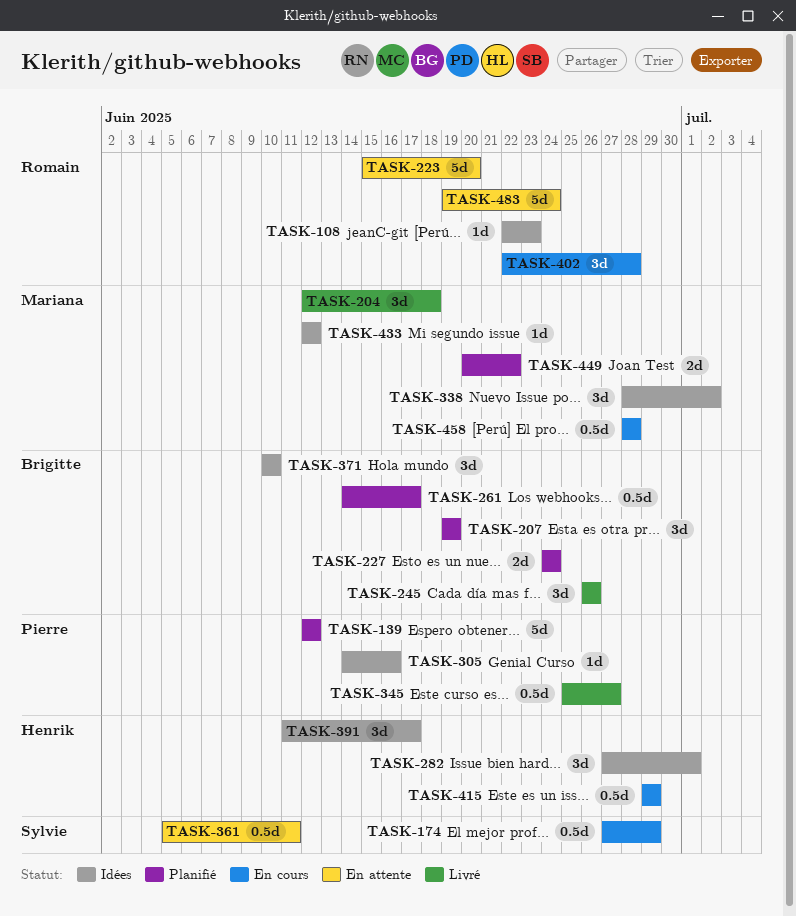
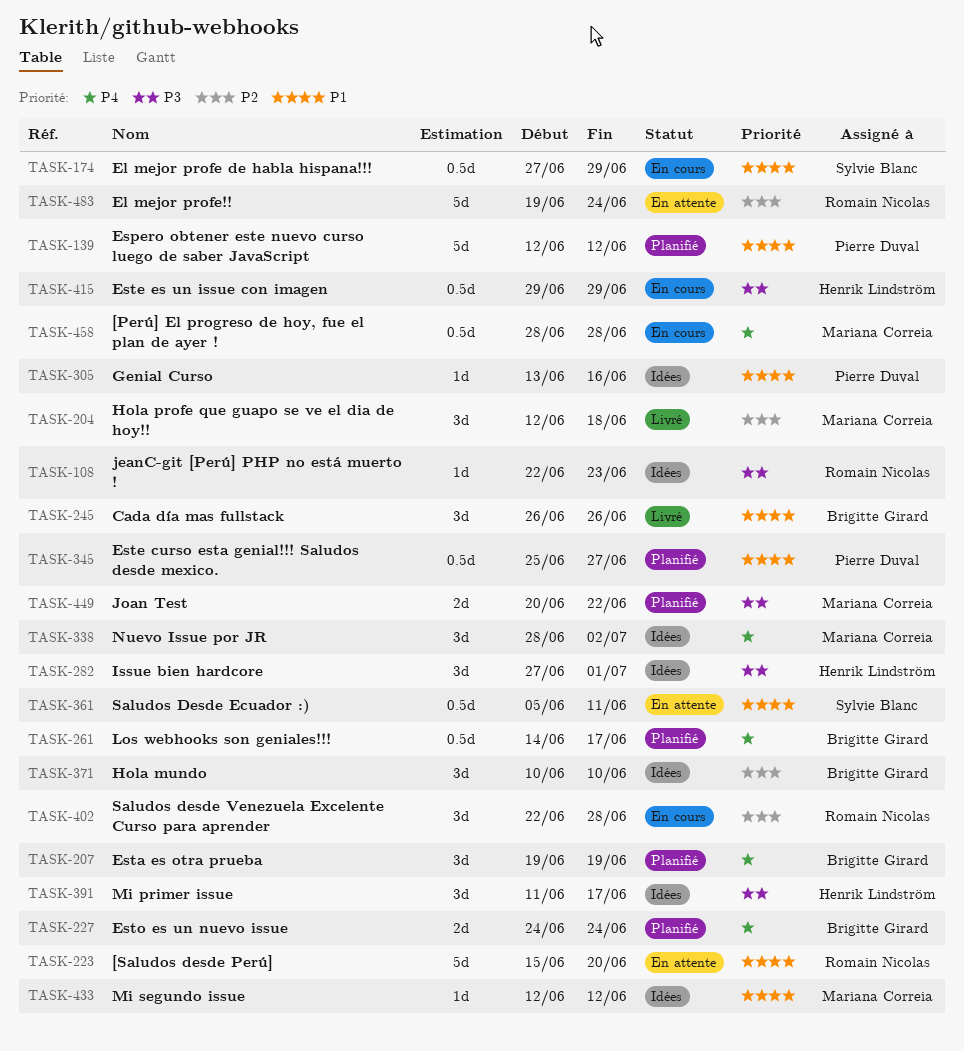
TASK-305, start: Jun 14 -> Jun 13
TASK-345, status: Livré -> Planifié

